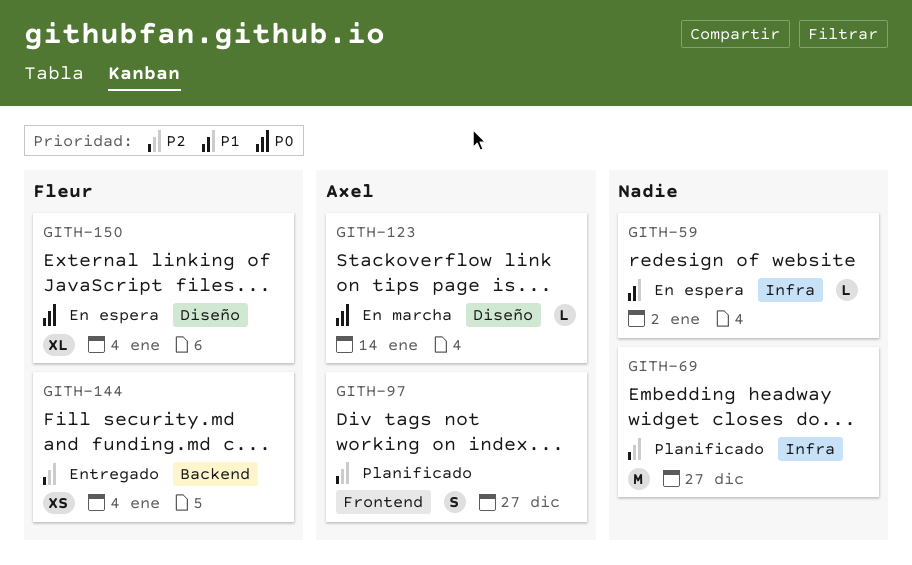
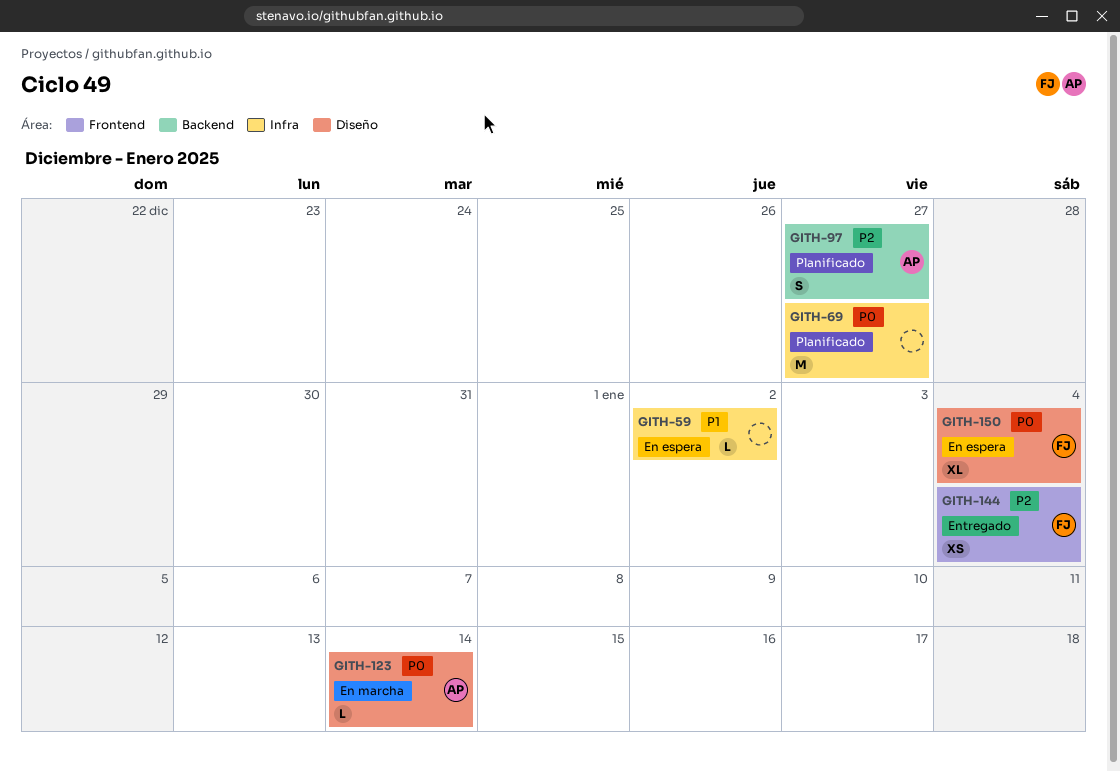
GITH-69, priority: P2 -> P0
GITH-97, label: Frontend -> Backend
GITH-144, label: Backend -> Frontend

